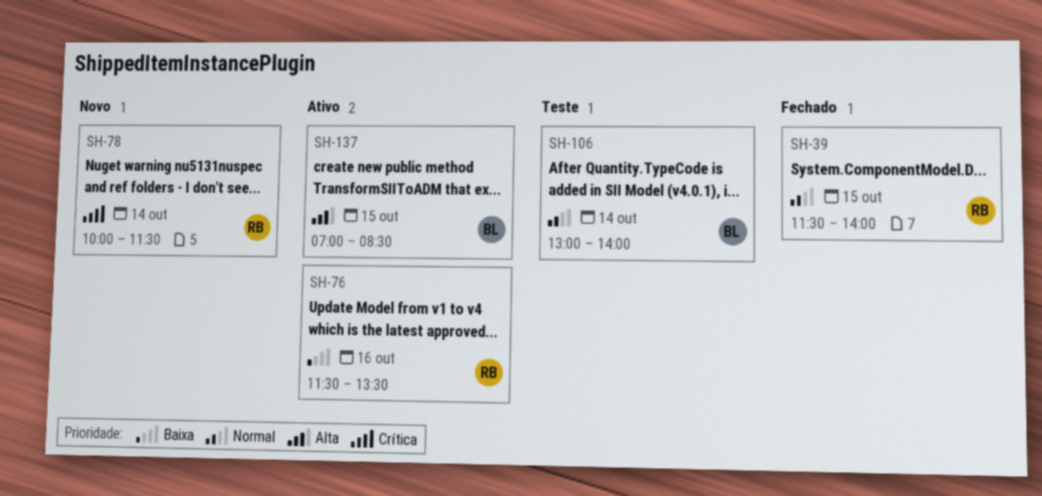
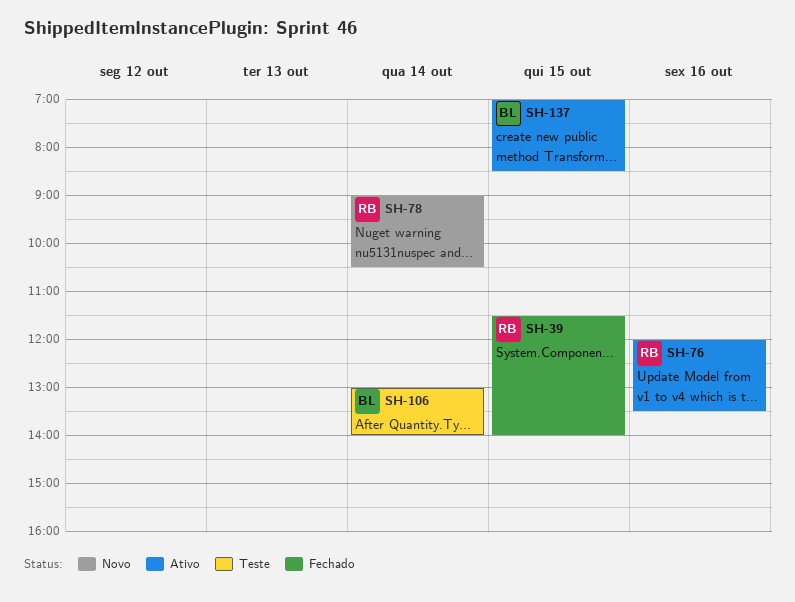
SH-76, begins: 11:30 -> 12:00
SH-78, begins: 10:00 -> 09:00
SH-78, ends: 11:30 -> 10:30

